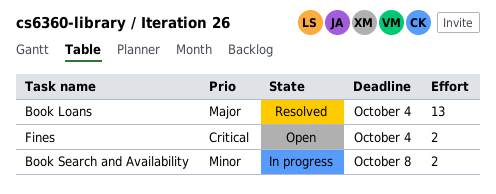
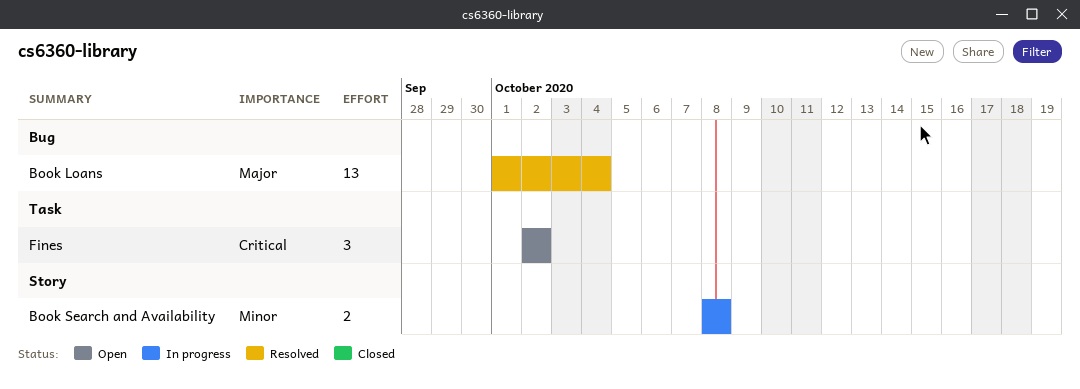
Fines, estimate: 2 -> 3
Fines, due: Oct 4 -> Oct 2

